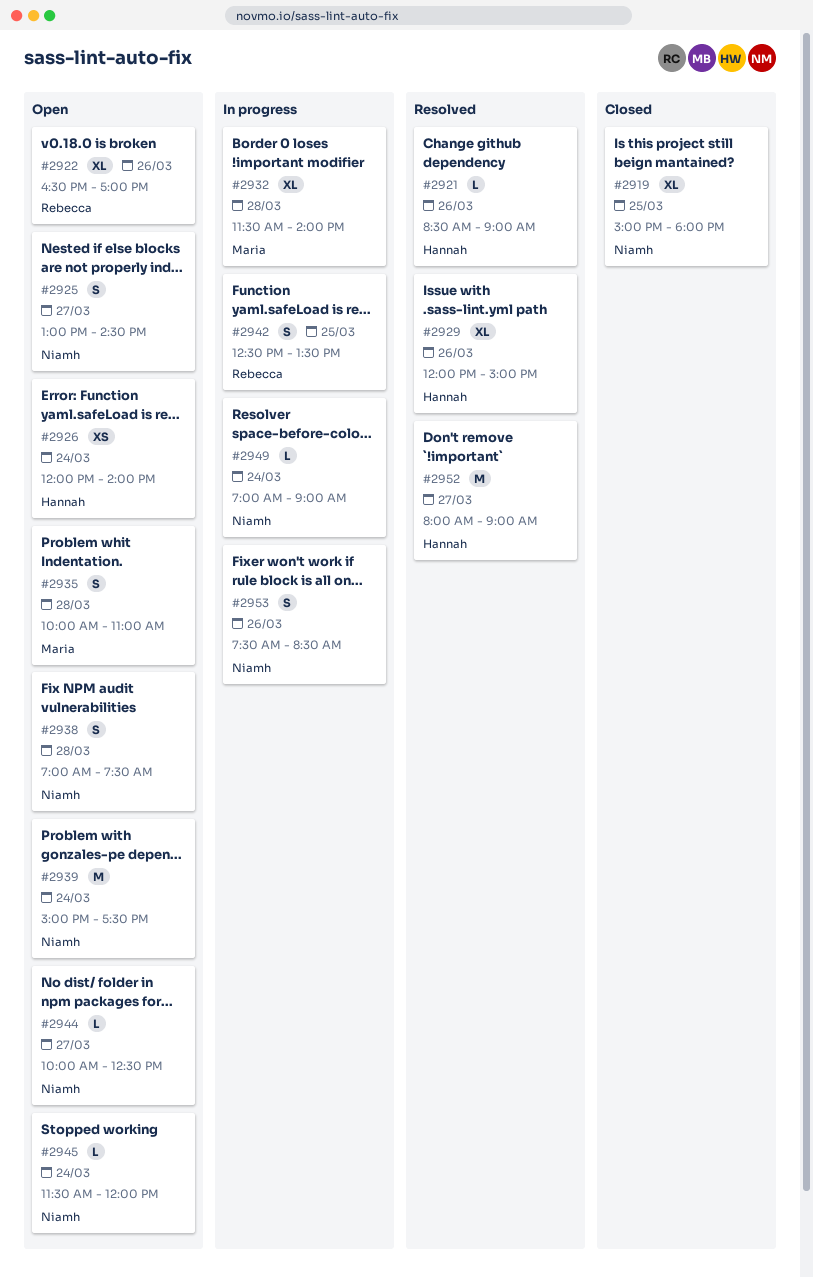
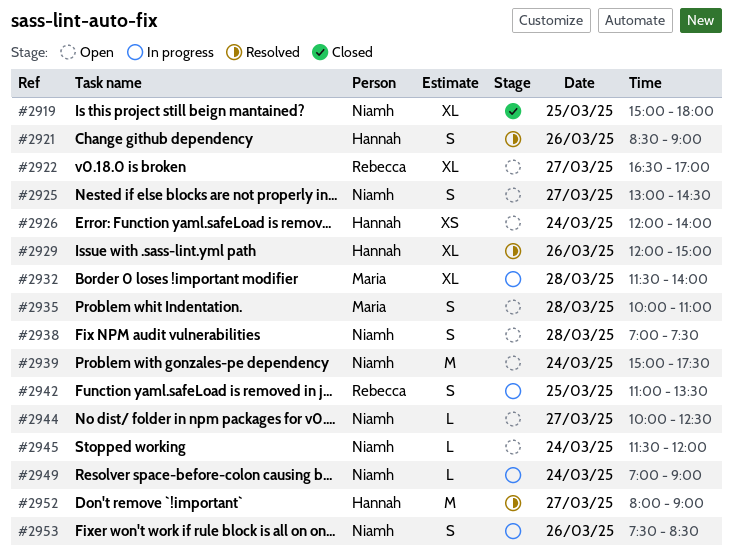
#2921, estimate: L -> S
#2922, day: Mar 26 -> Mar 27
#2942, begins: 12:30 -> 11:00

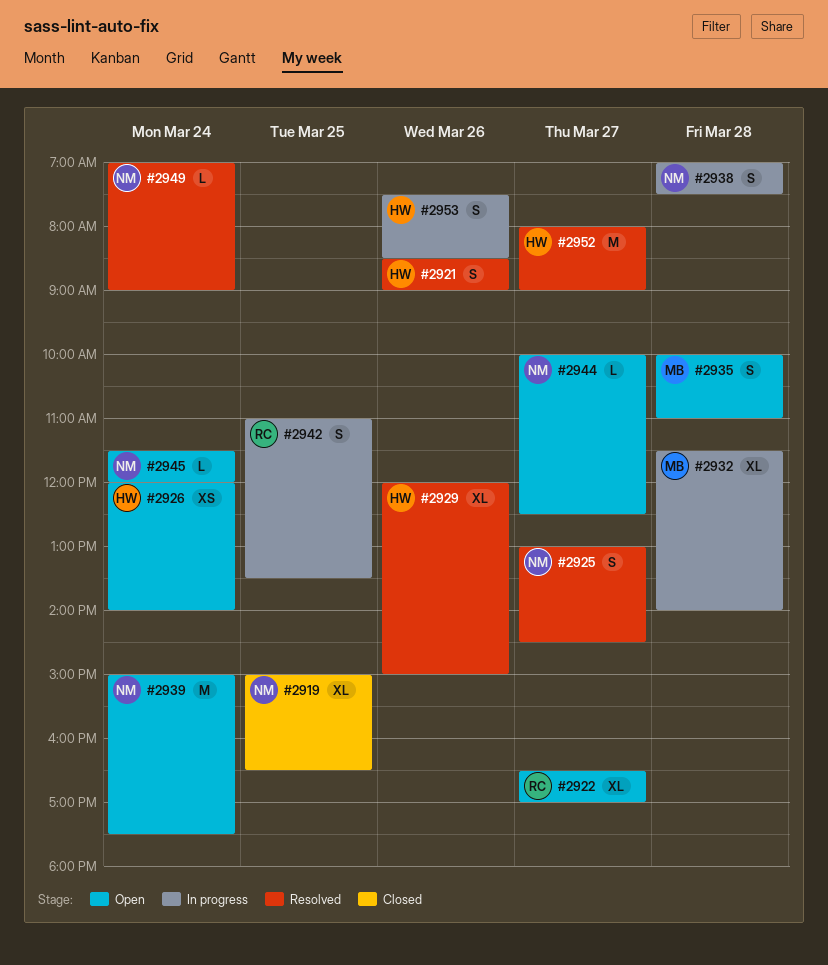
#2919, ends: 18:00 -> 16:30
#2925, status: Open -> Resolved
#2938, status: Open -> In progress
#2949, status: In progress -> Resolved
#2953, owner: Niamh -> Hannah

